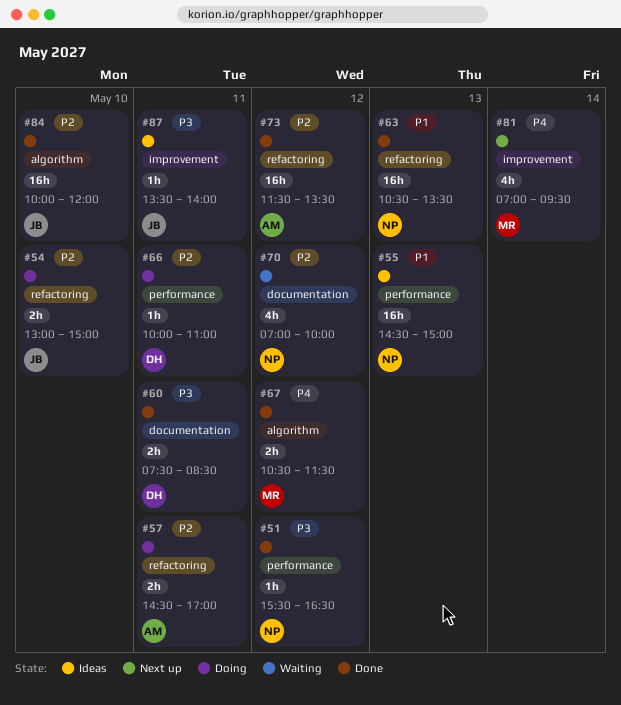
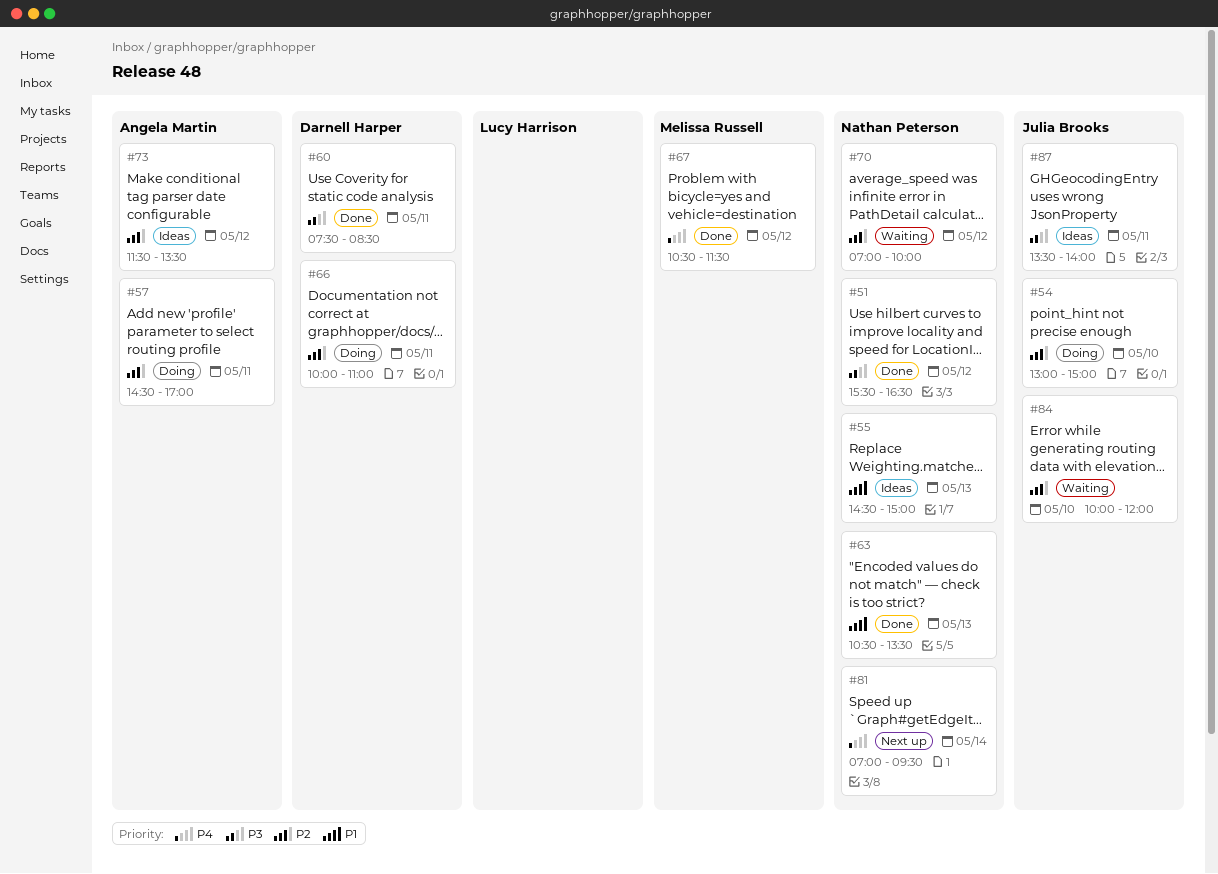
#73, status: Done -> Ideas
#81, owner: Melissa Russell -> Nathan Peterson
#84, status: Done -> Waiting

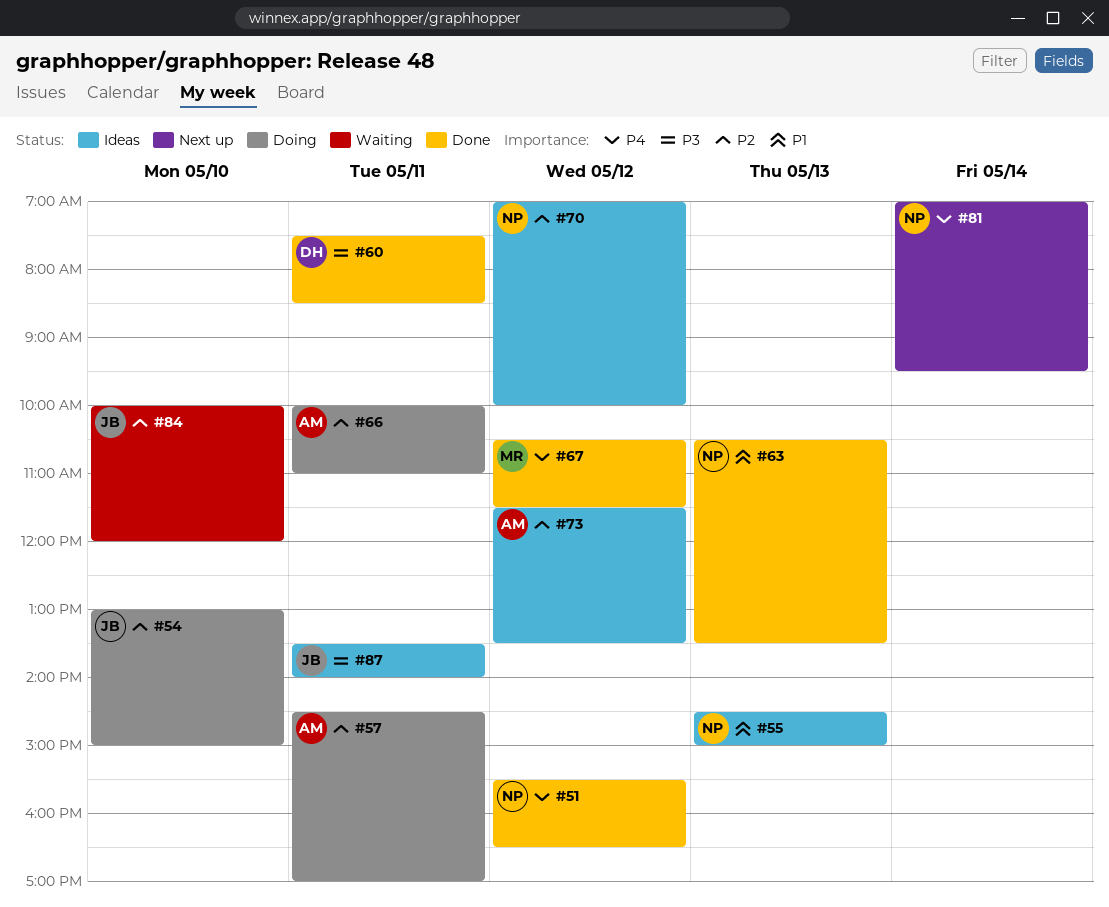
#51, priority: P3 -> P4
#66, owner: Darnell Harper -> Angela Martin
#70, status: Waiting -> Ideas

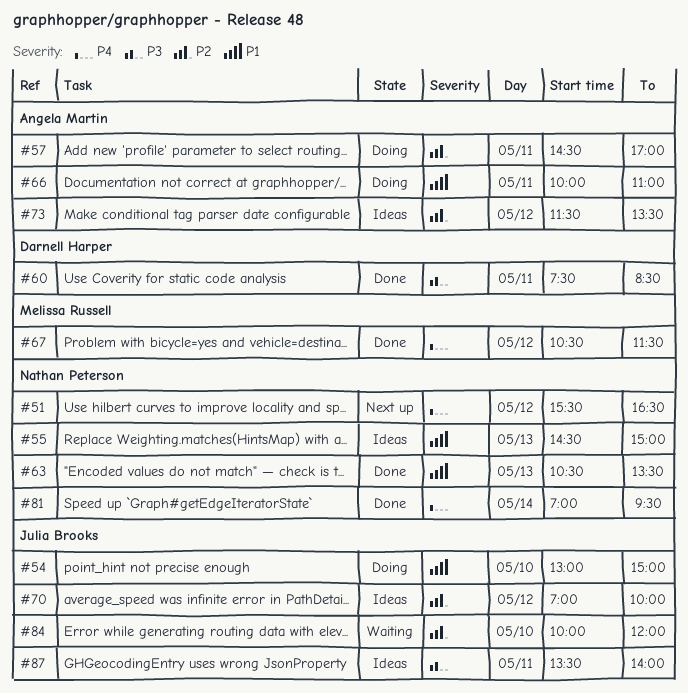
#51, status: Done -> Next up
#54, priority: P2 -> P1
#66, priority: P2 -> P1
#70, owner: Nathan Peterson -> Julia Brooks
#81, status: Next up -> Done

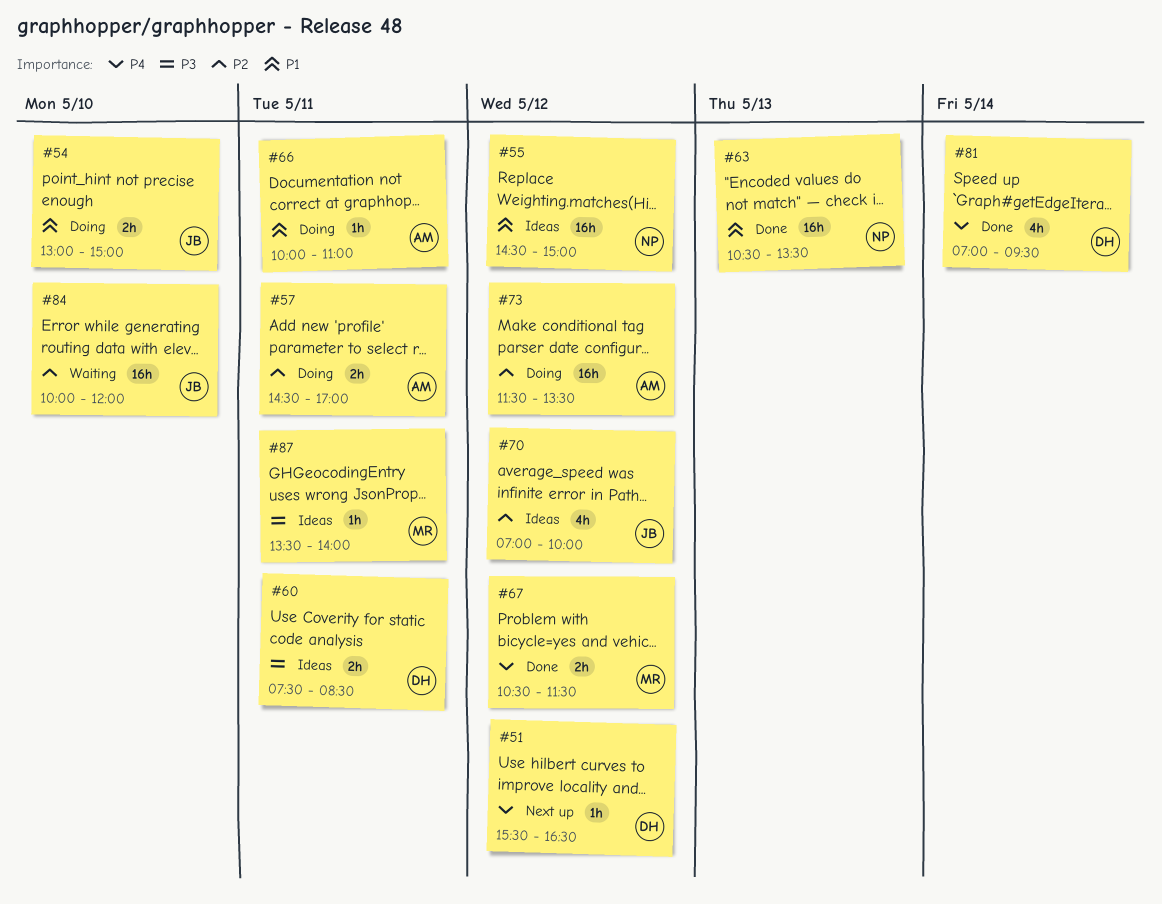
#51, owner: Nathan Peterson -> Darnell Harper
#55, day: May 13 -> May 12
#60, status: Done -> Ideas
#73, status: Ideas -> Doing
#81, owner: Nathan Peterson -> Darnell Harper
#87, owner: Julia Brooks -> Melissa Russell

